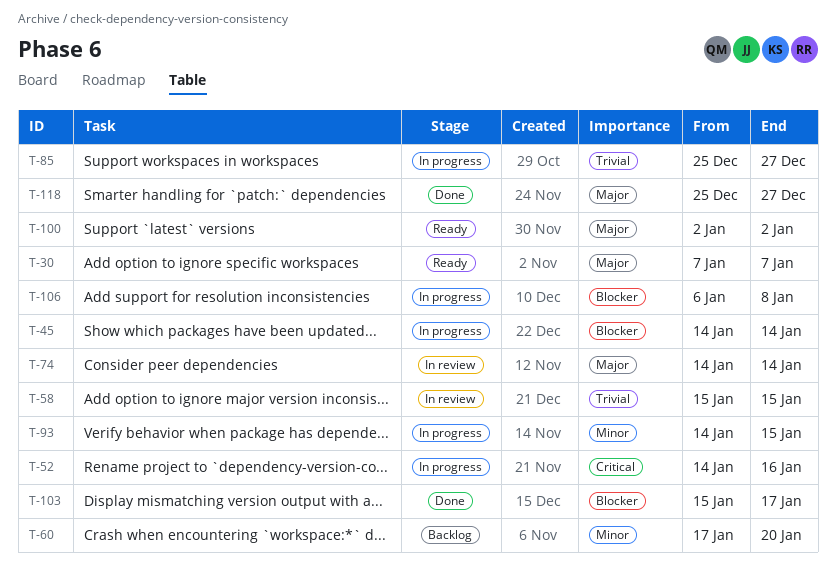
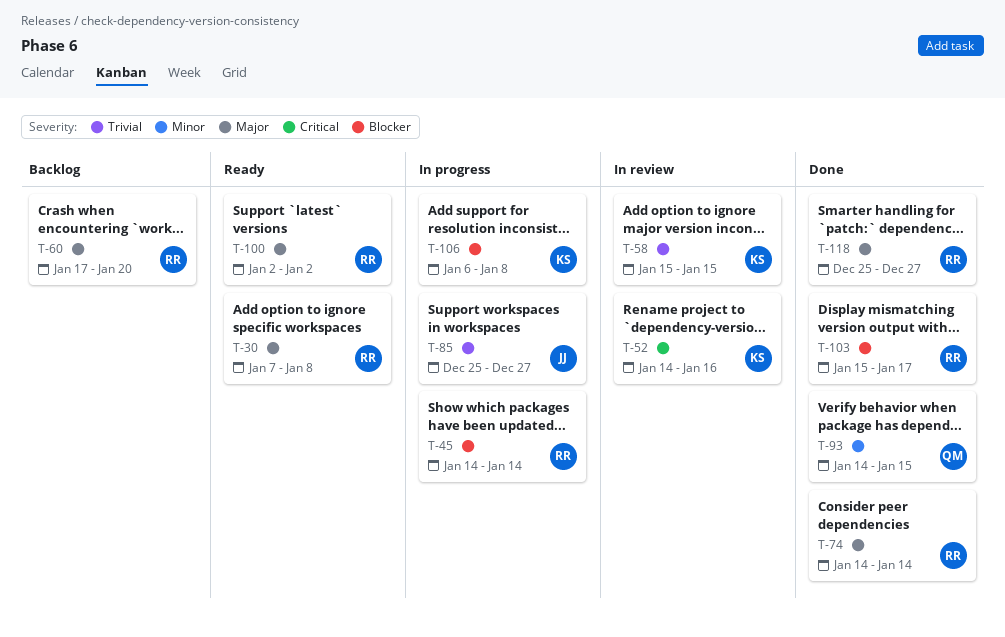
T-30, due: Jan 7 -> Jan 8
T-52, status: In progress -> In review
T-60, priority: Minor -> Major
T-74, status: In review -> Done
T-93, status: In progress -> Done

